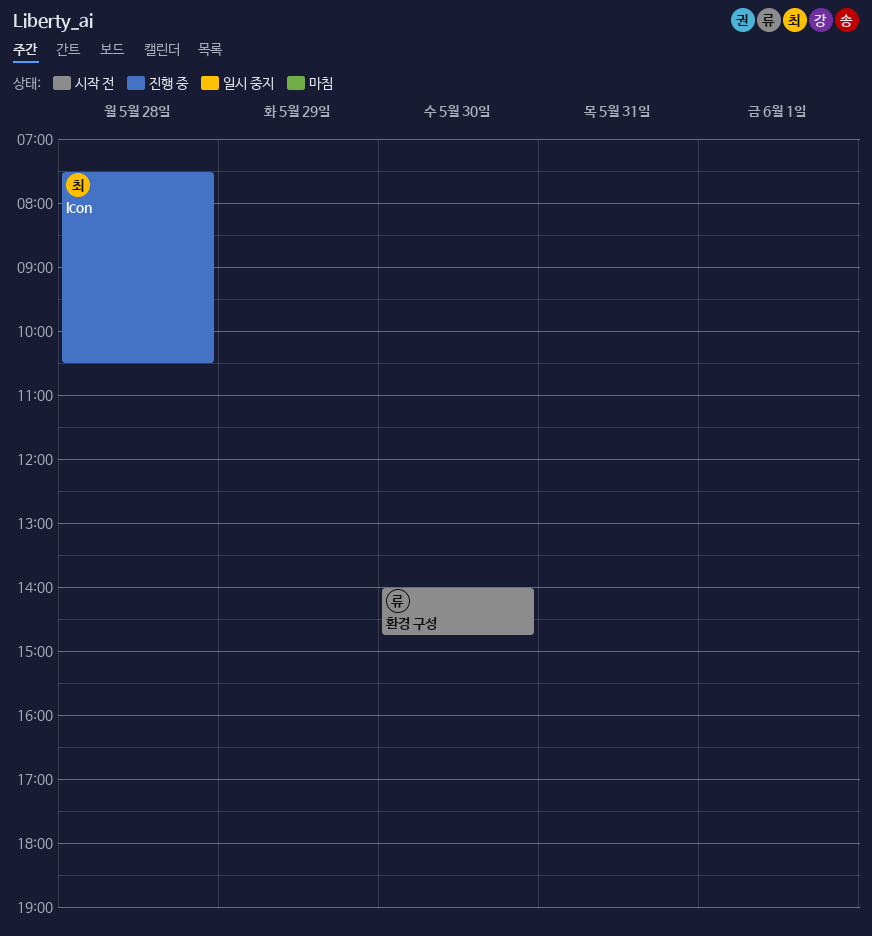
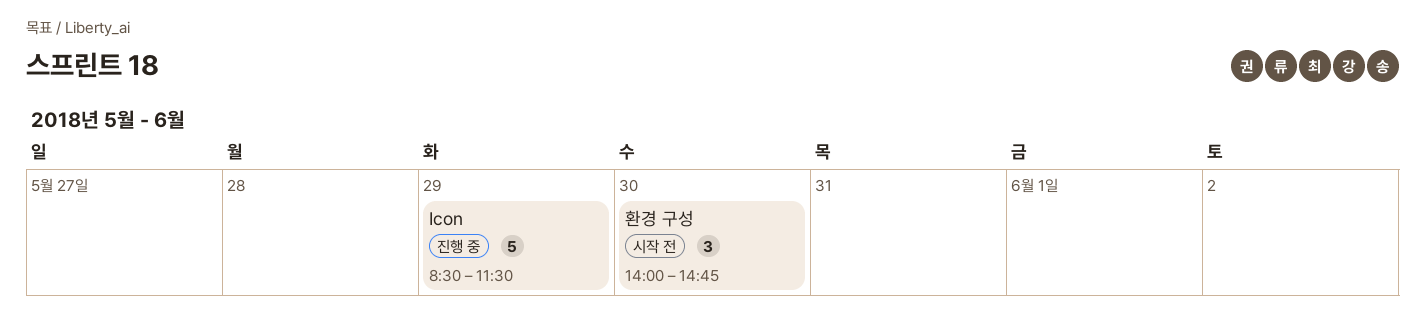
Icon, day: May 28 -> May 29
Icon, begins: 07:30 -> 08:30
Icon, ends: 10:30 -> 11:30

